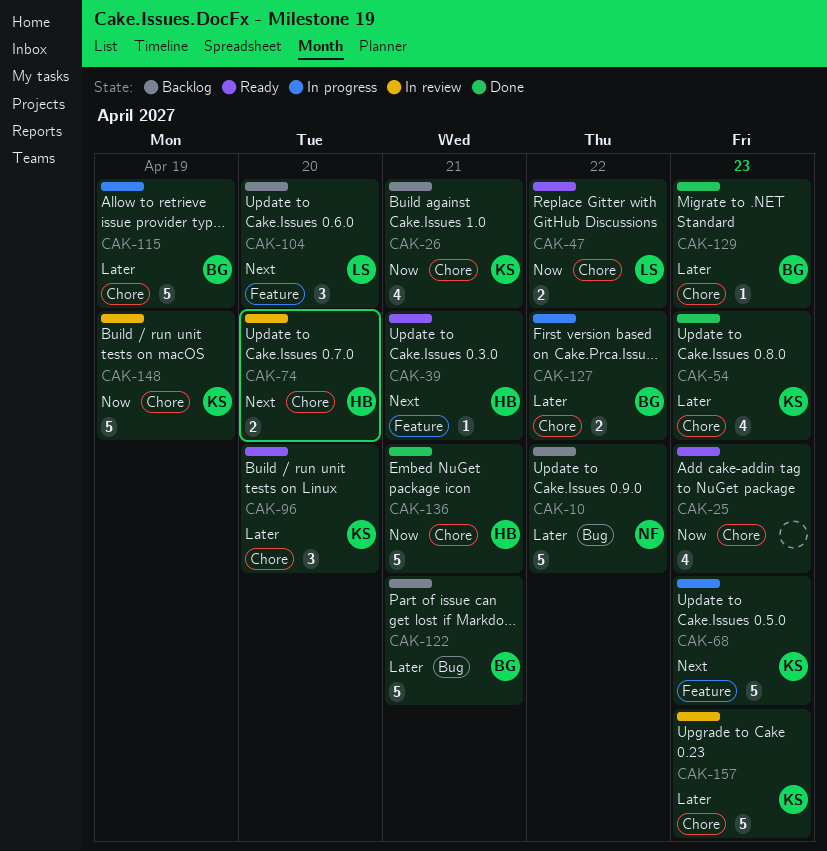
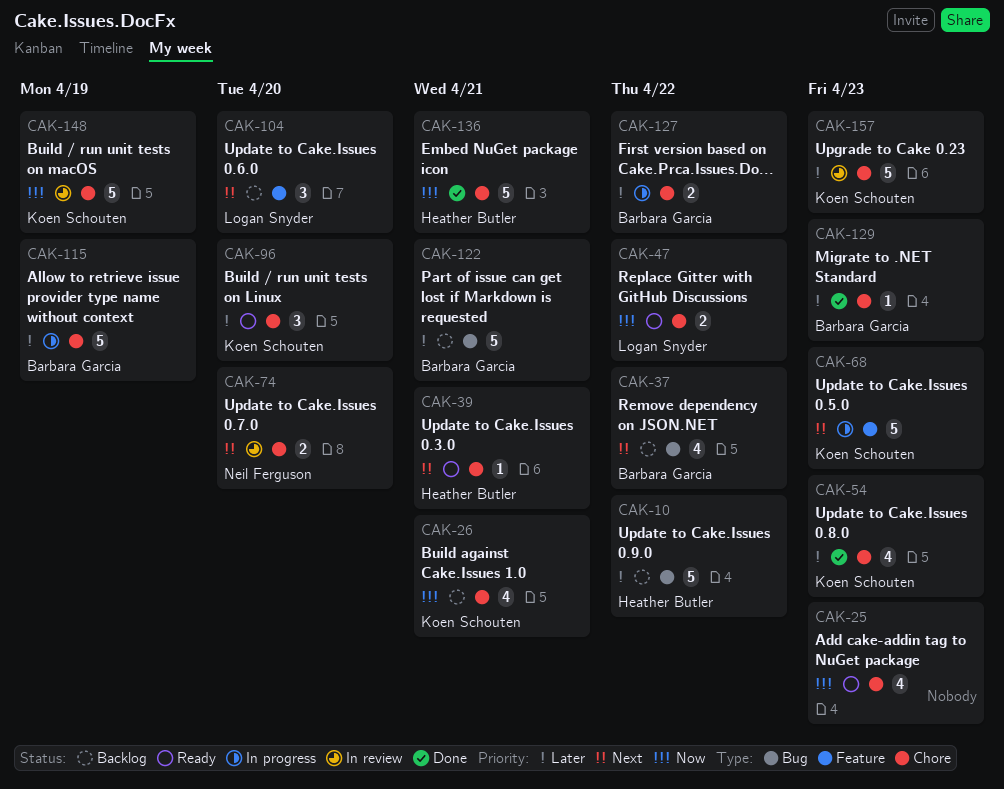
CAK-10, owner: Neil Ferguson -> Heather Butler
CAK-37: none -> present
CAK-39, label: Feature -> Chore
CAK-74, owner: Heather Butler -> Neil Ferguson

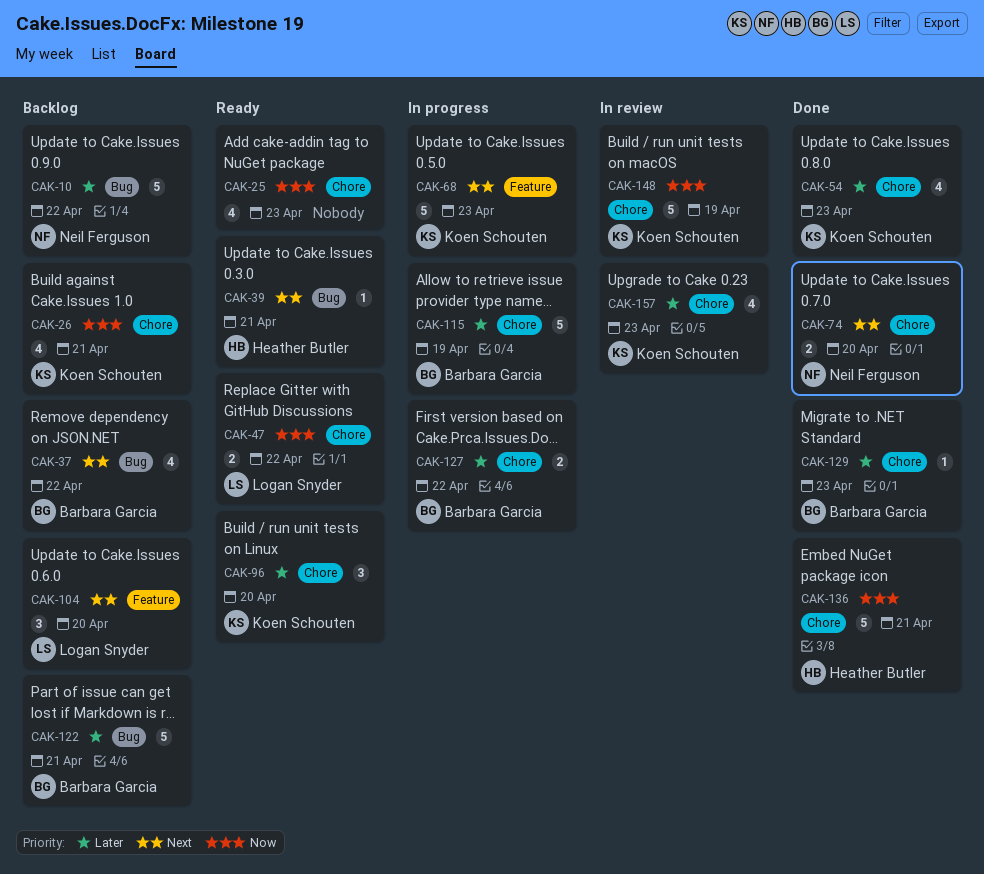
CAK-10, owner: Heather Butler -> Neil Ferguson
CAK-39, label: Chore -> Bug
CAK-74, status: In review -> Done
CAK-157, estimate: 5 -> 4

